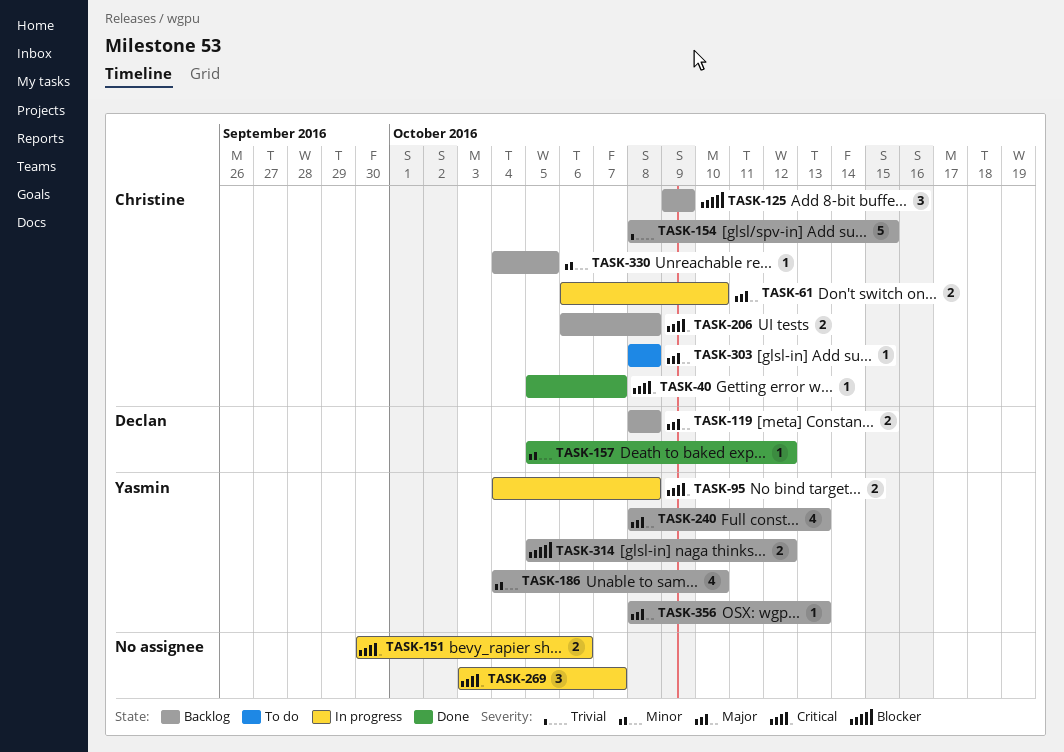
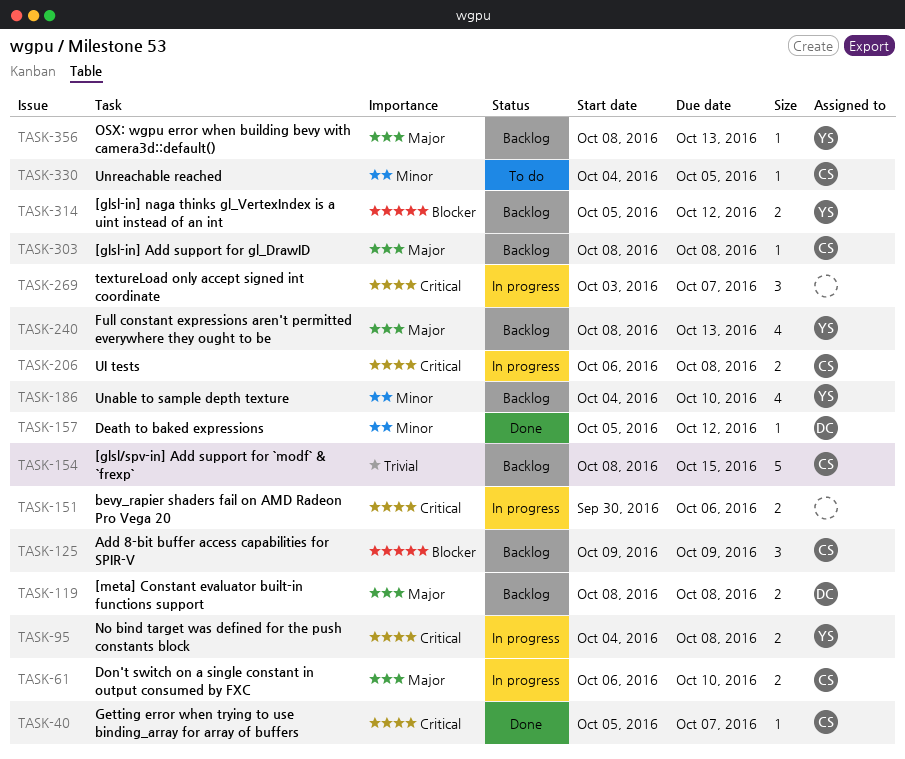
TASK-206, status: Backlog -> In progress
TASK-303, status: To do -> Backlog
TASK-330, status: Backlog -> To do

